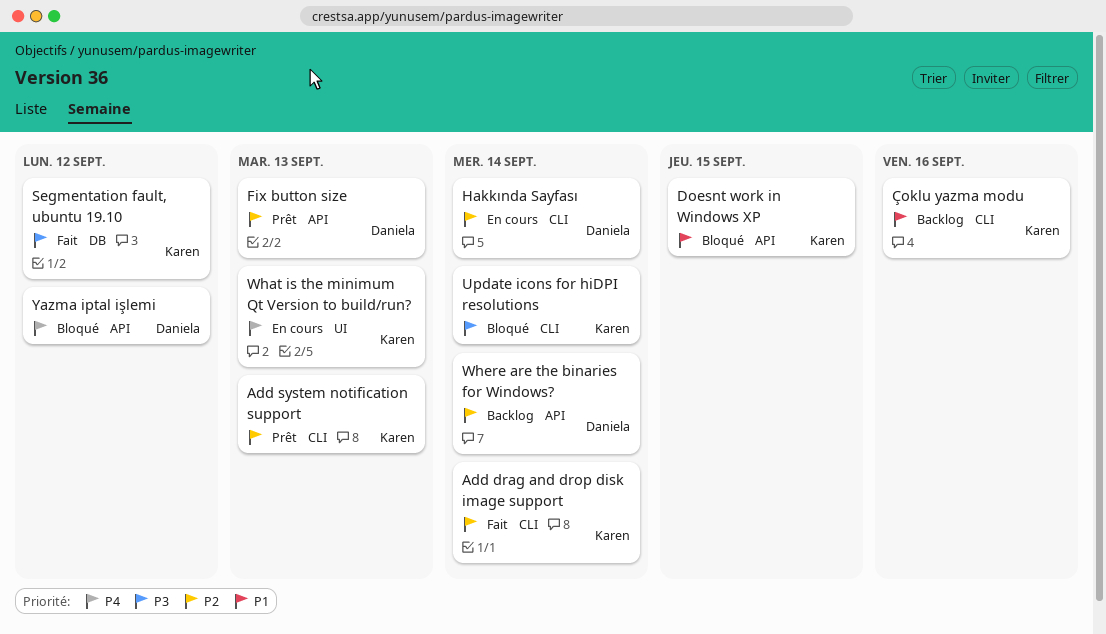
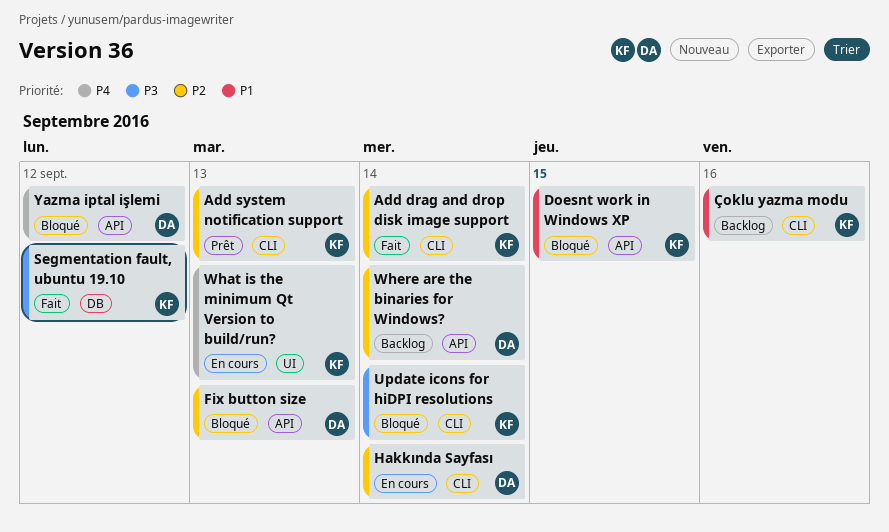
Fix button size, status: Prêt -> Bloqué

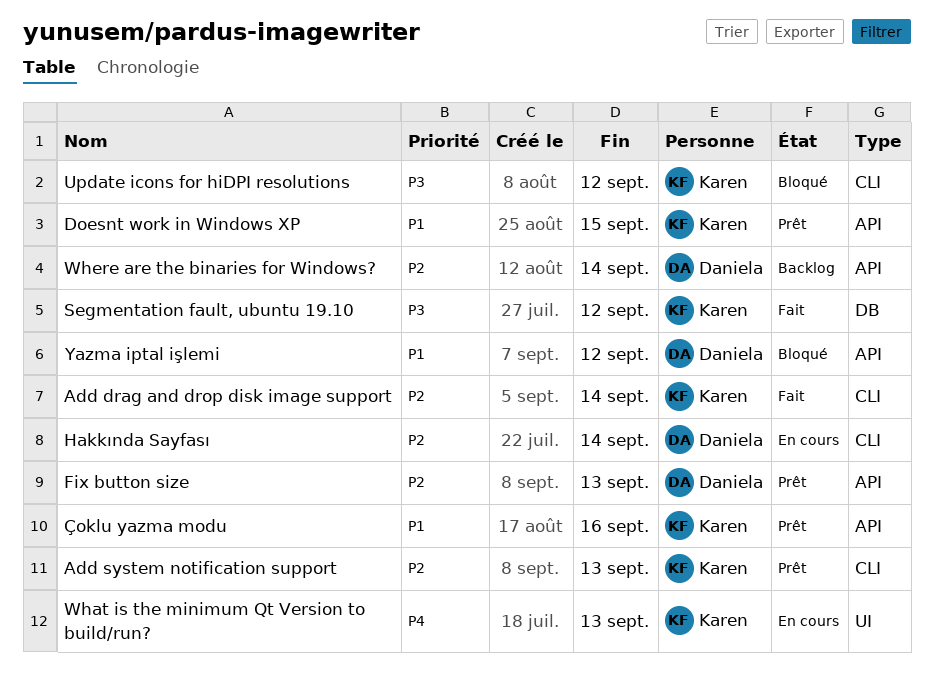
Doesnt work in Windows XP, status: Bloqué -> Prêt
Fix button size, status: Bloqué -> Prêt
Update icons for hiDPI resolutions, due: Sep 14 -> Sep 12
Yazma iptal işlemi, priority: P4 -> P1
Çoklu yazma modu, status: Backlog -> Prêt
Çoklu yazma modu, label: CLI -> API

